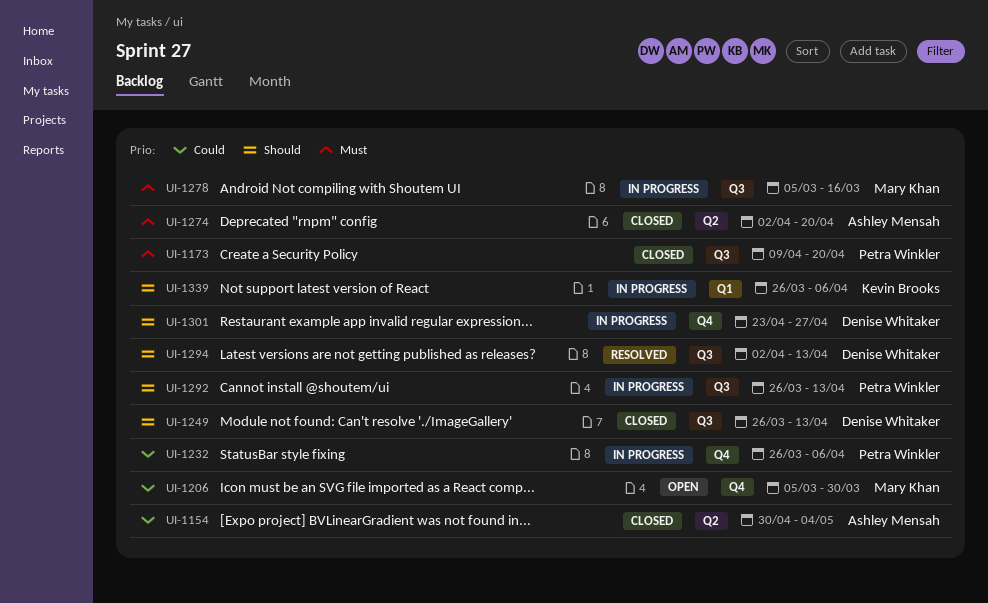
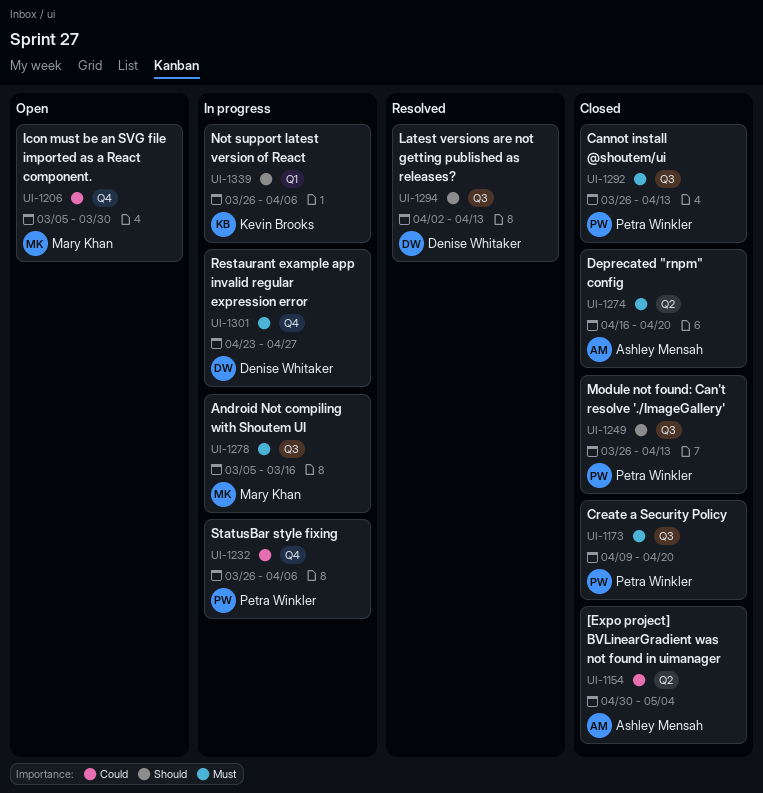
UI-1249, owner: Denise Whitaker -> Petra Winkler
UI-1274, start: Apr 2 -> Apr 16
UI-1292, status: In progress -> Closed
UI-1292, priority: Should -> Must
UI-1301, priority: Should -> Must

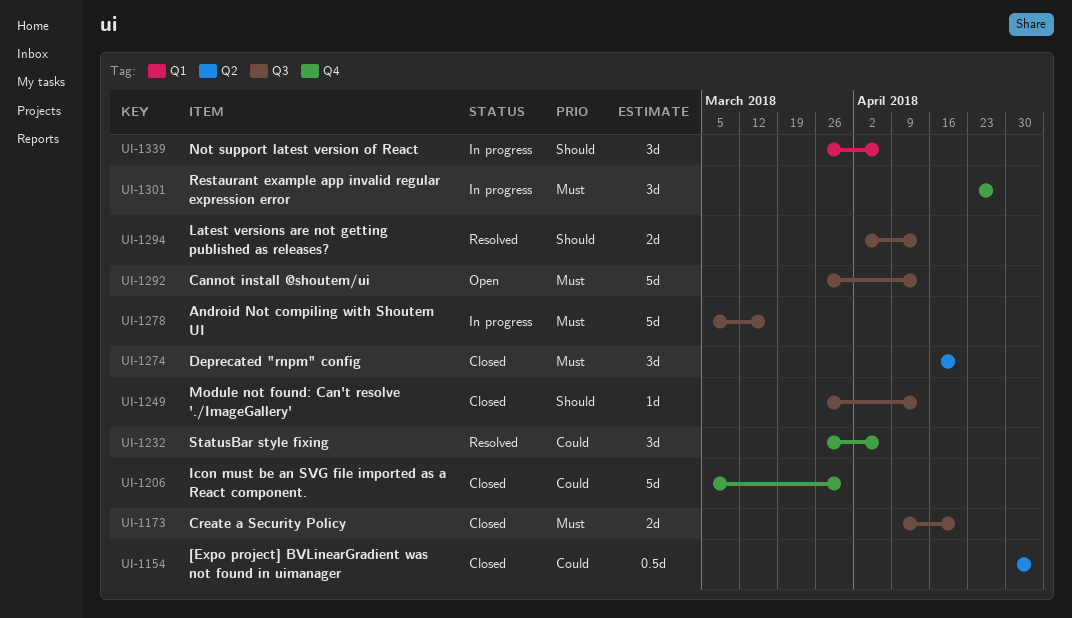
UI-1206, status: Open -> Closed
UI-1232, status: In progress -> Resolved
UI-1292, status: Closed -> Open

